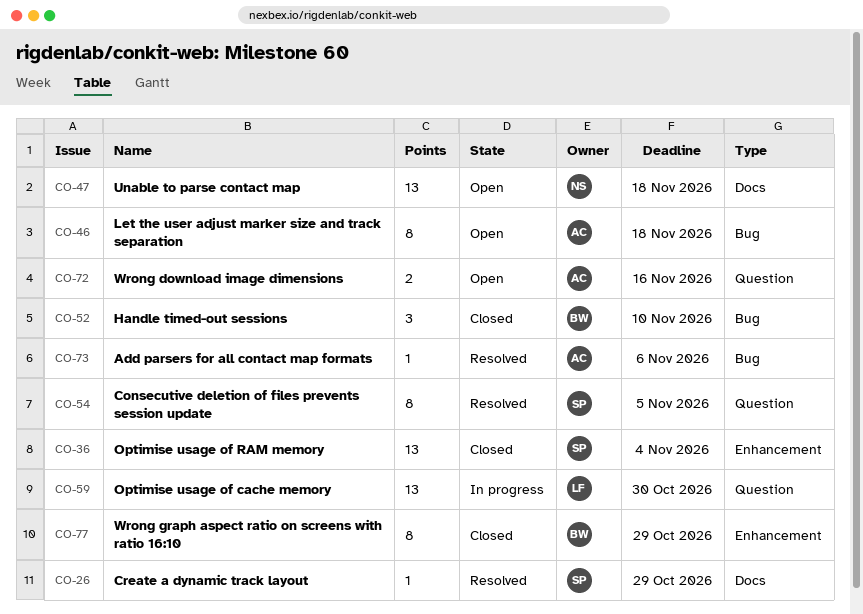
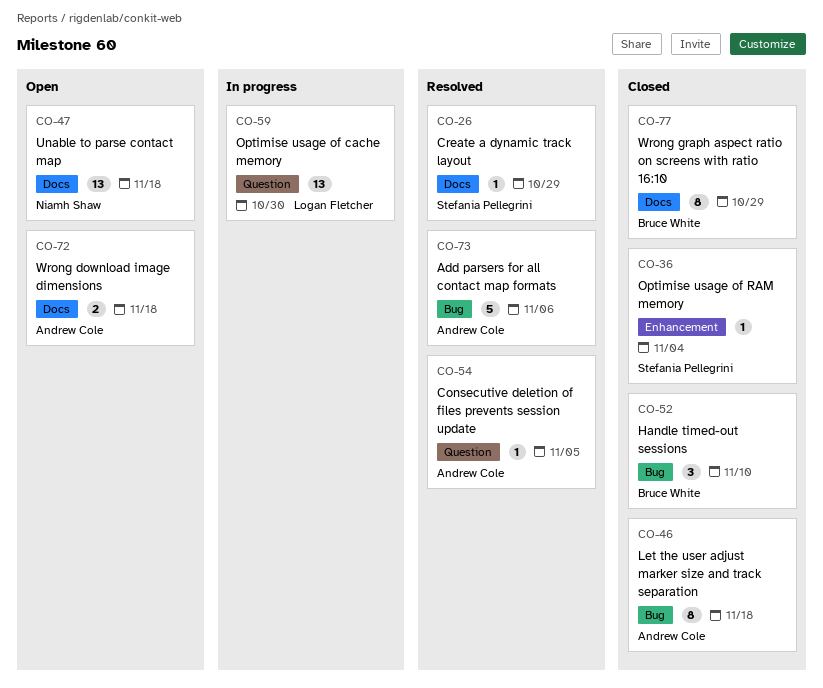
CO-36, estimate: 13 -> 1
CO-46, status: Open -> Closed
CO-54, owner: Stefania Pellegrini -> Andrew Cole
CO-54, estimate: 8 -> 1
CO-72, label: Question -> Docs
CO-72, due: Nov 16 -> Nov 18
CO-73, estimate: 1 -> 5
CO-77, label: Enhancement -> Docs

